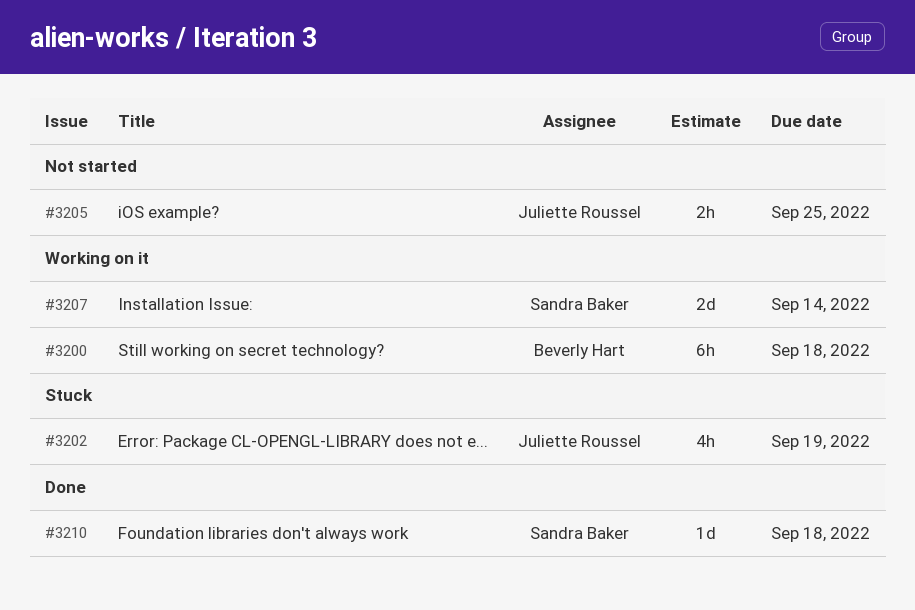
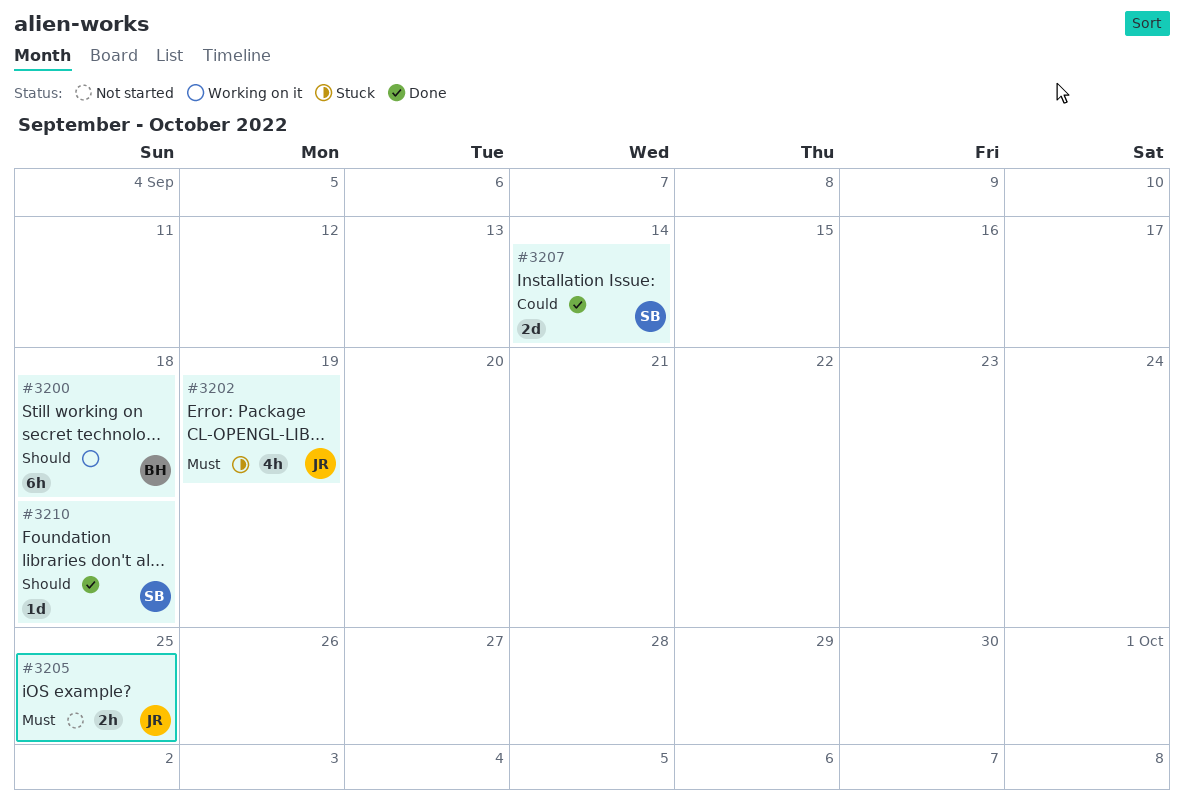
#3207, status: Working on it -> Done

